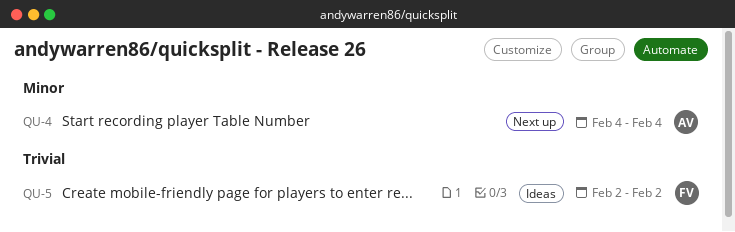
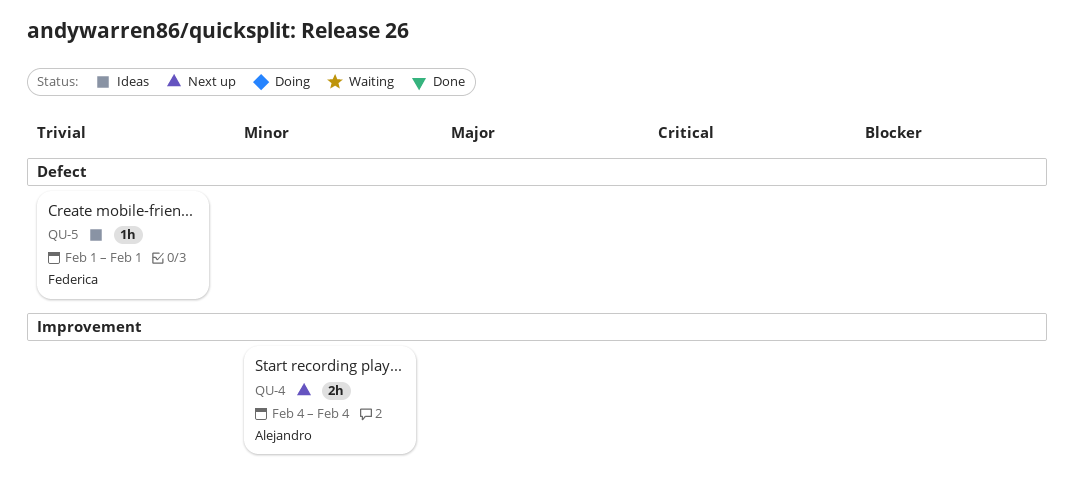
QU-5, start: Feb 2 -> Feb 1
QU-5, due: Feb 2 -> Feb 1

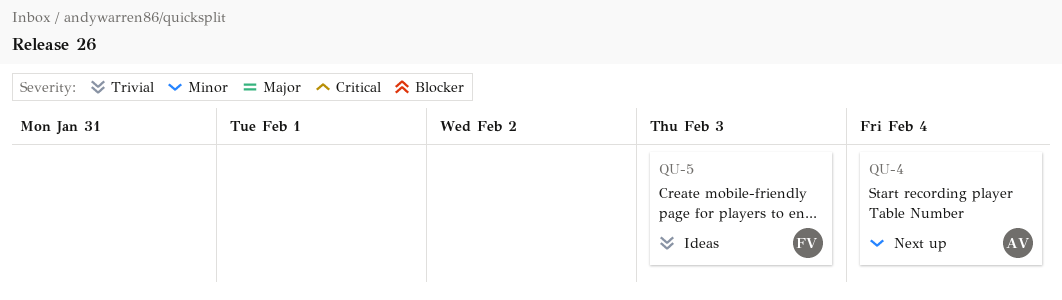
QU-5, due: Feb 1 -> Feb 3

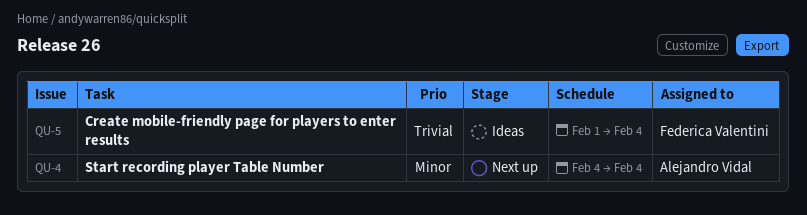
QU-5, due: Feb 3 -> Feb 4

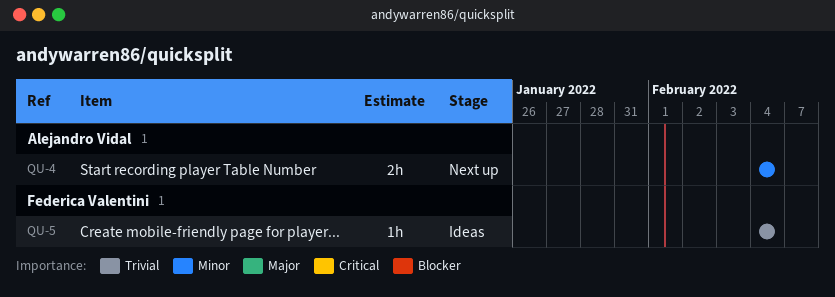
QU-5, start: Feb 1 -> Feb 4

